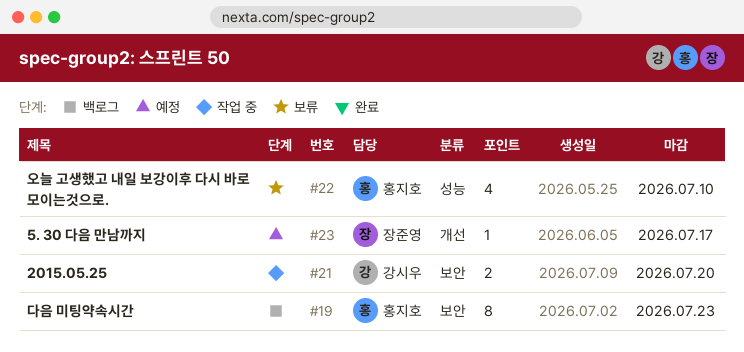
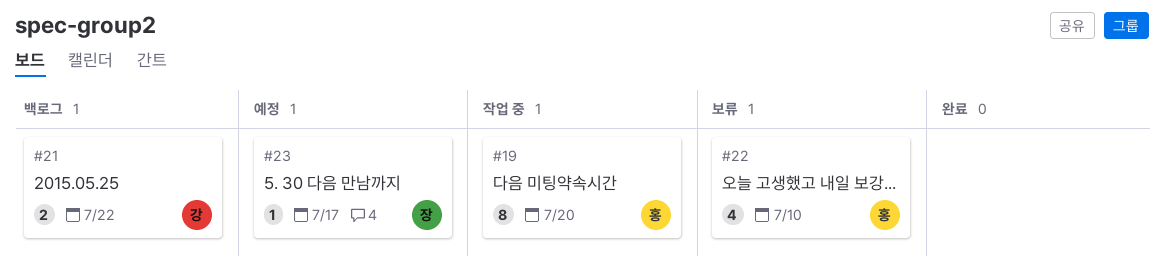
#19, status: 백로그 -> 작업 중
#19, due: Jul 23 -> Jul 20
#21, status: 작업 중 -> 백로그
#21, due: Jul 20 -> Jul 22

